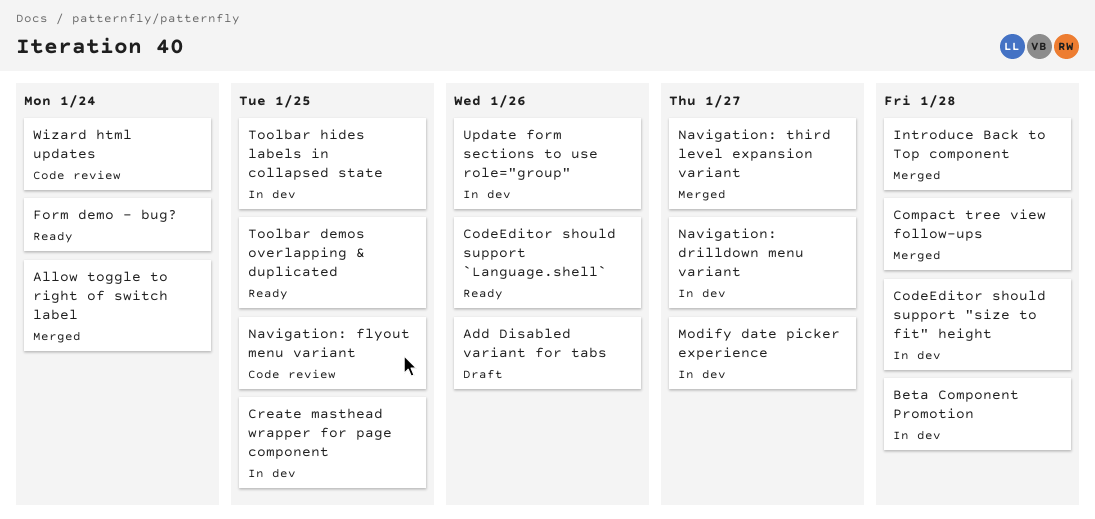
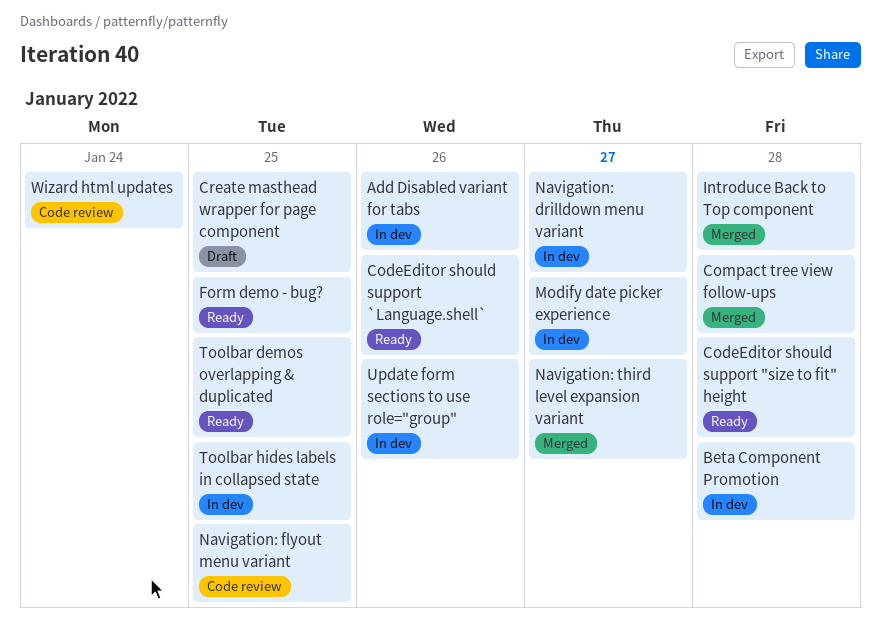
Add Disabled variant for tabs, status: Draft -> In dev
Allow toggle to right of switch label: present -> none
CodeEditor should support "size to fit" height, status: In dev -> Ready
Create masthead wrapper for page component, status: In dev -> Draft
Form demo - bug?, due: Jan 24 -> Jan 25

